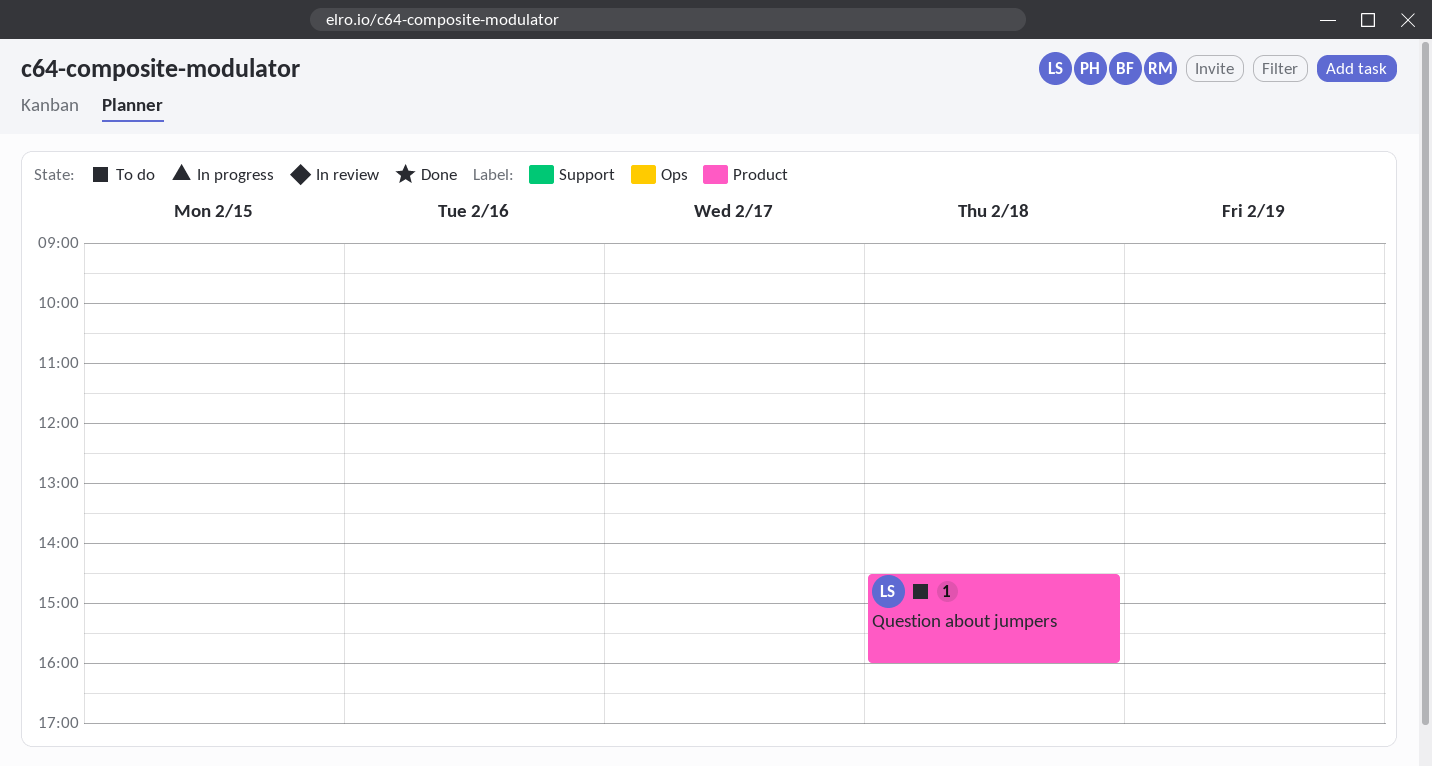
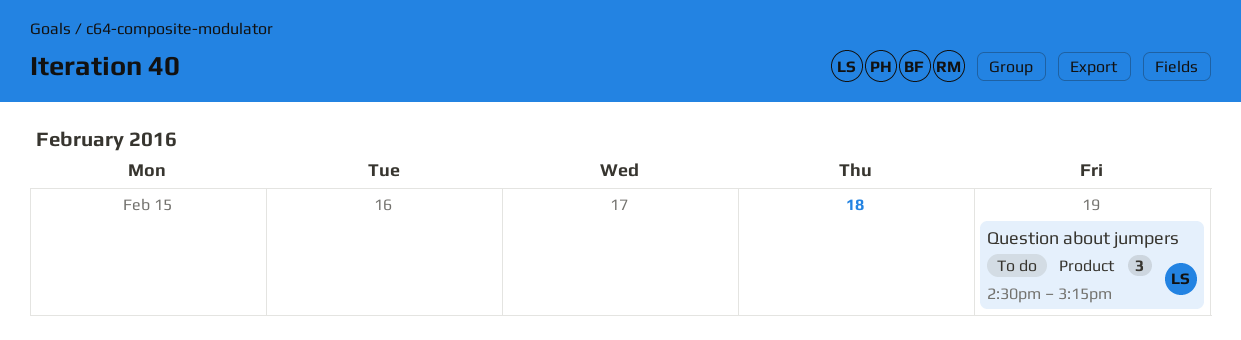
Question about jumpers, estimate: 1 -> 3
Question about jumpers, day: Feb 18 -> Feb 19
Question about jumpers, ends: 16:00 -> 15:15

